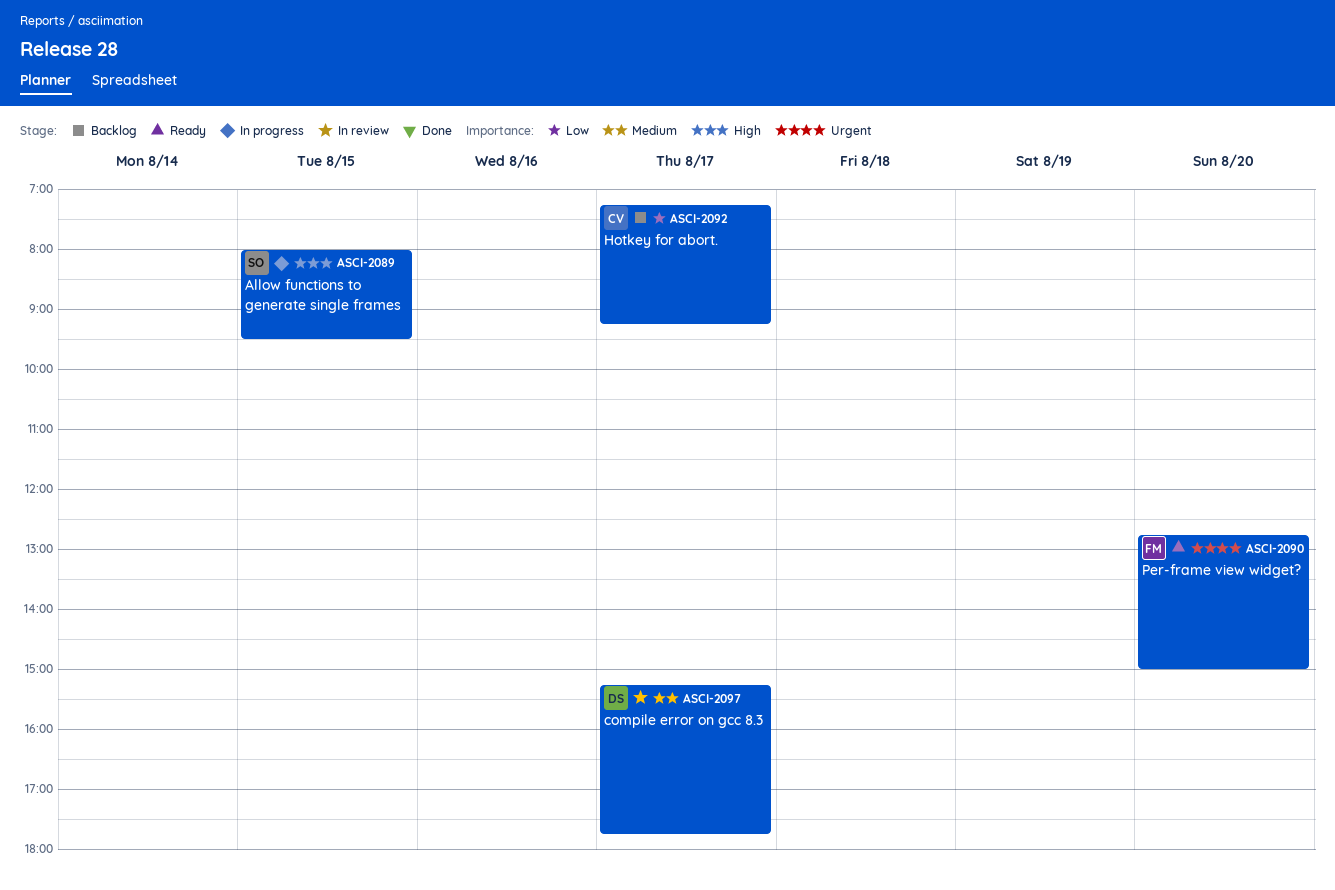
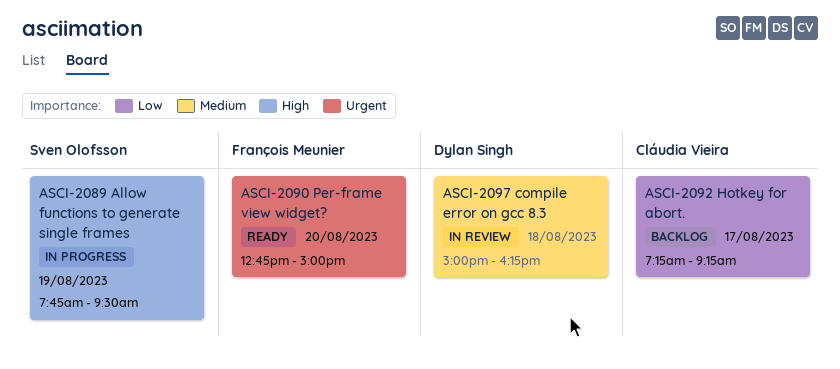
ASCI-2089, day: Aug 15 -> Aug 19
ASCI-2089, begins: 08:00 -> 07:45
ASCI-2097, day: Aug 17 -> Aug 18
ASCI-2097, begins: 15:15 -> 15:00
ASCI-2097, ends: 17:45 -> 16:15

